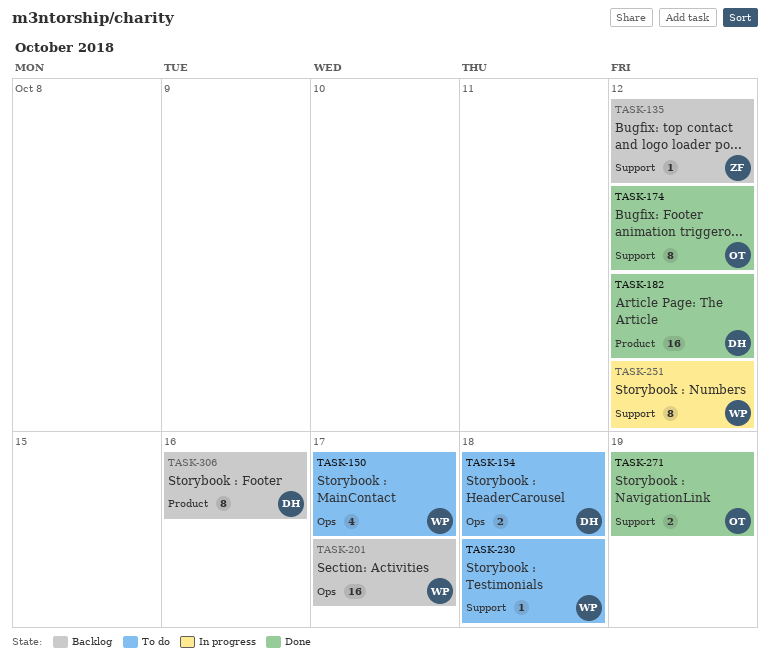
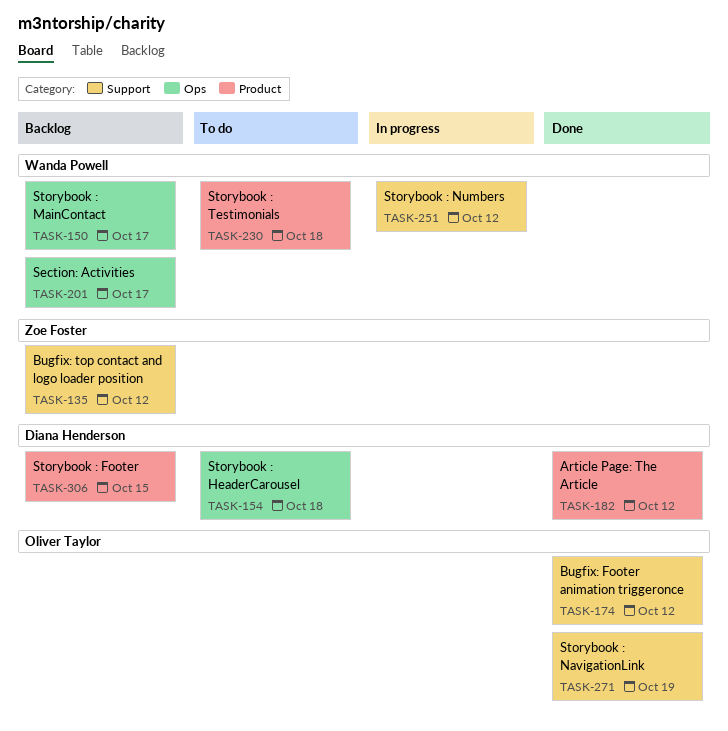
TASK-150, status: To do -> Backlog
TASK-230, label: Support -> Product
TASK-306, due: Oct 16 -> Oct 15

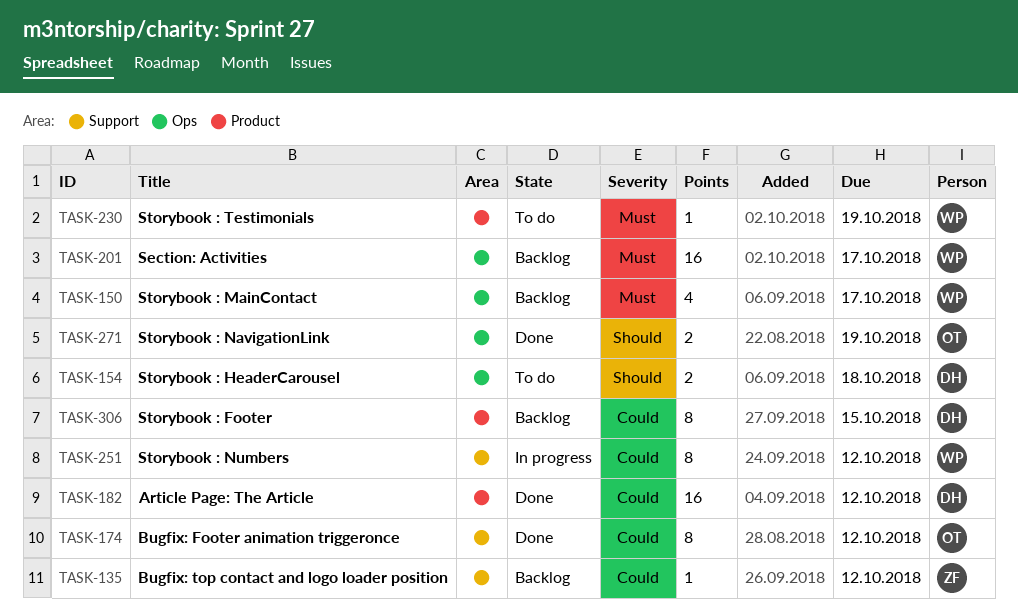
TASK-230, due: Oct 18 -> Oct 19
TASK-271, label: Support -> Ops

